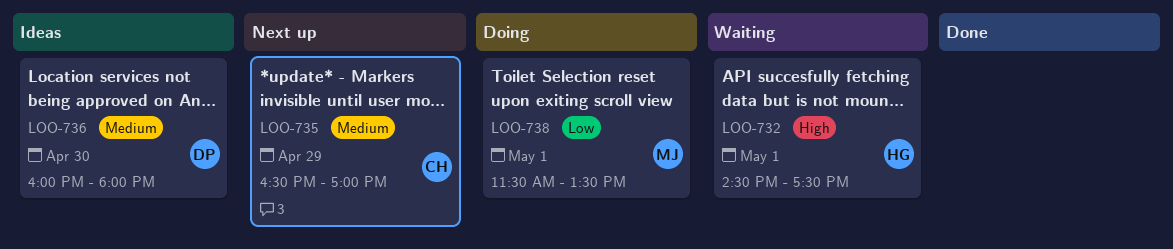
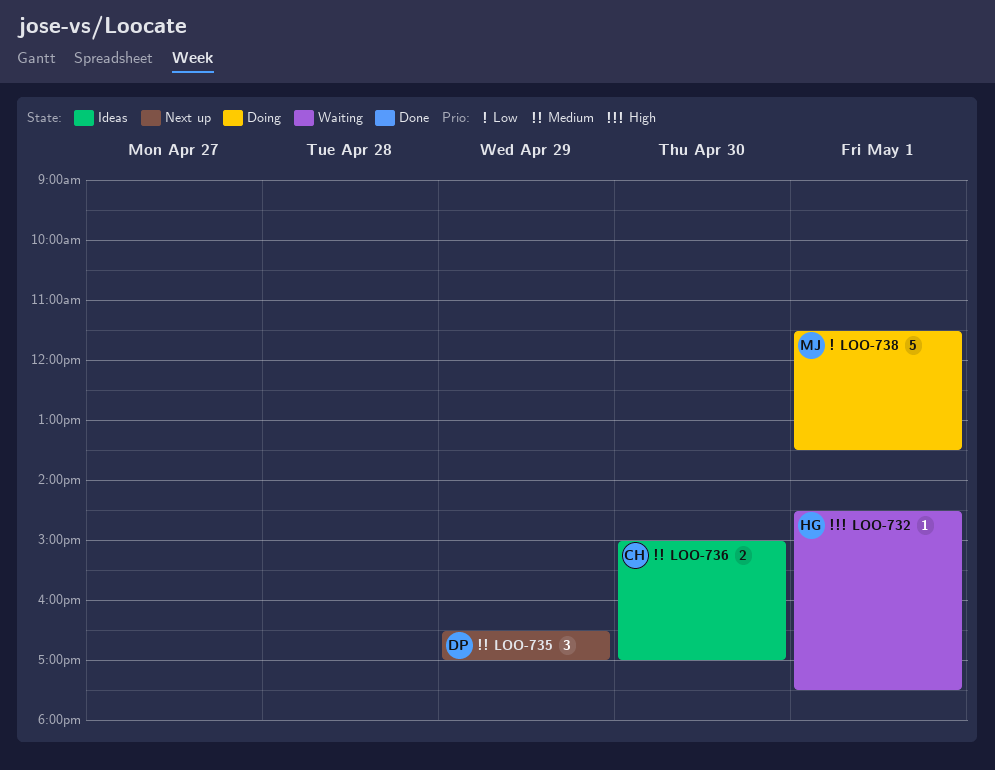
LOO-735, owner: CH -> DP
LOO-736, owner: DP -> CH
LOO-736, begins: 16:00 -> 15:00
LOO-736, ends: 18:00 -> 17:00

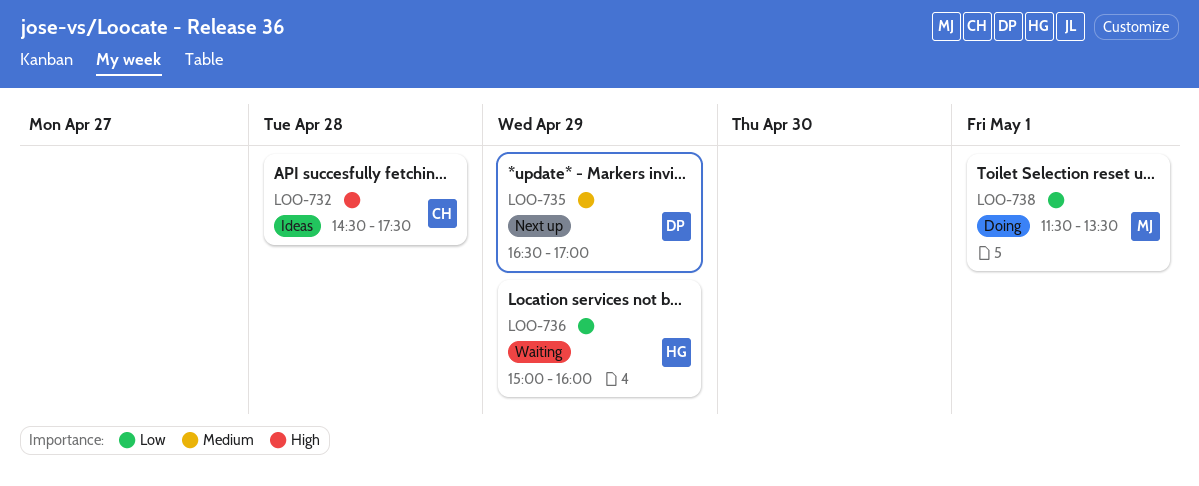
LOO-732, status: Waiting -> Ideas
LOO-732, owner: HG -> CH
LOO-732, day: May 1 -> Apr 28
LOO-736, status: Ideas -> Waiting
LOO-736, owner: CH -> HG
LOO-736, priority: Medium -> Low
LOO-736, day: Apr 30 -> Apr 29
LOO-736, ends: 17:00 -> 16:00

